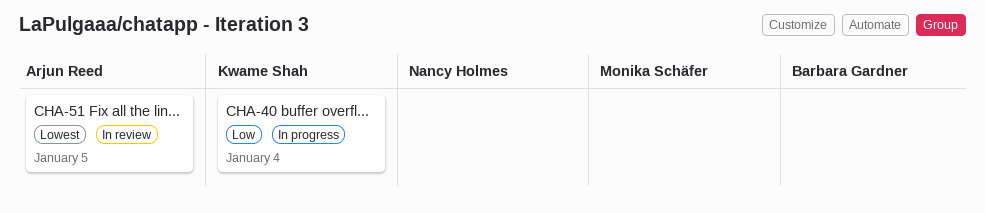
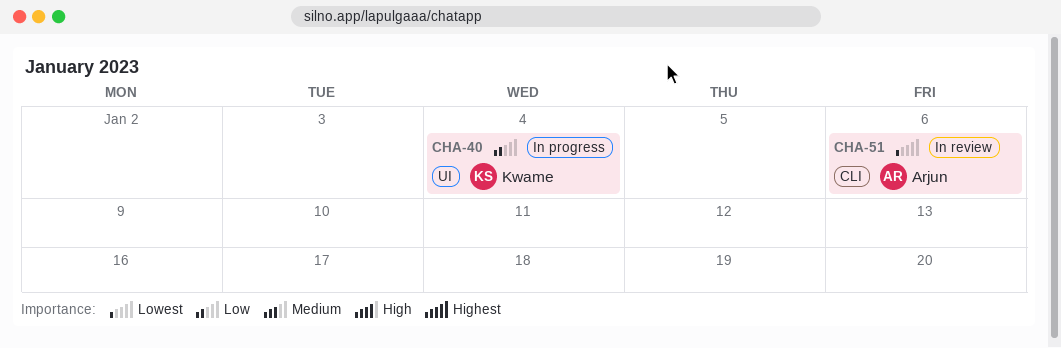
CHA-51, due: Jan 5 -> Jan 6

